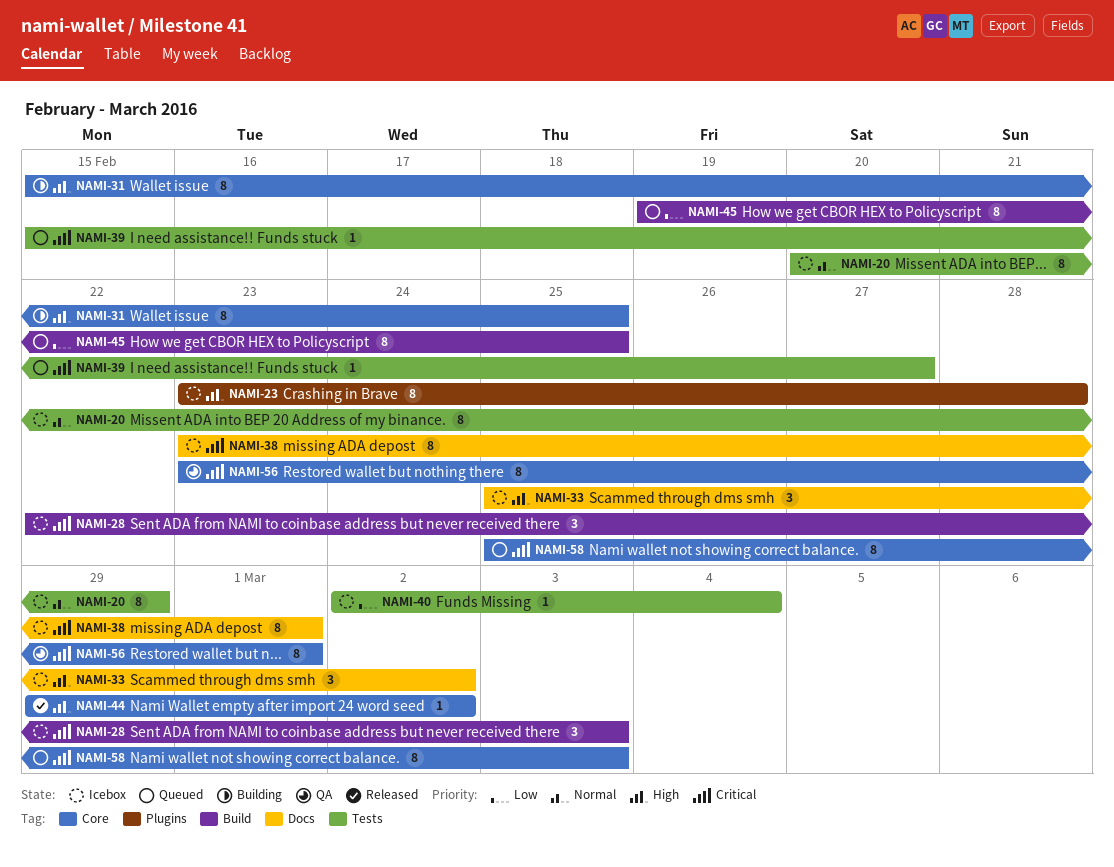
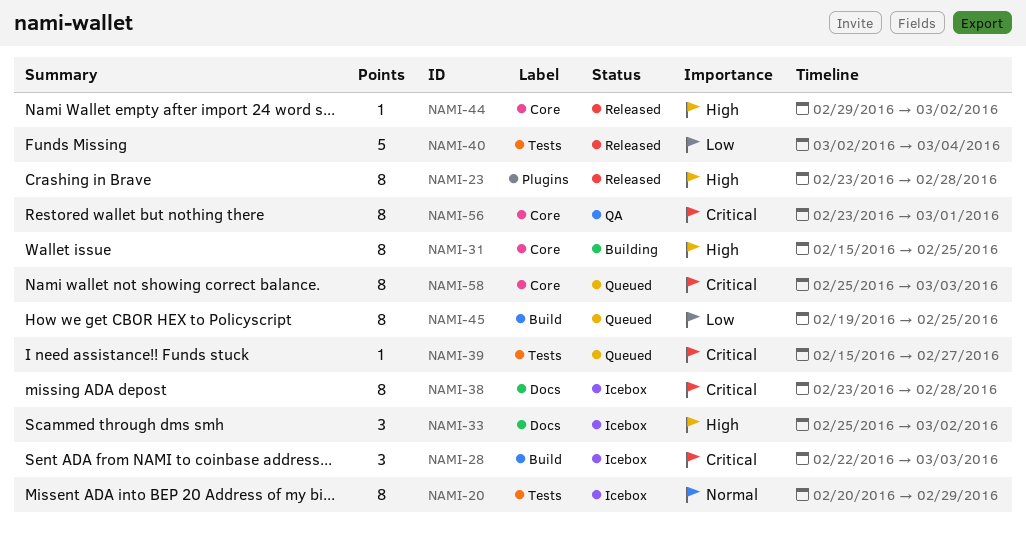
NAMI-23, status: Icebox -> Released
NAMI-38, due: Mar 1 -> Feb 28
NAMI-40, status: Icebox -> Released
NAMI-40, estimate: 1 -> 5

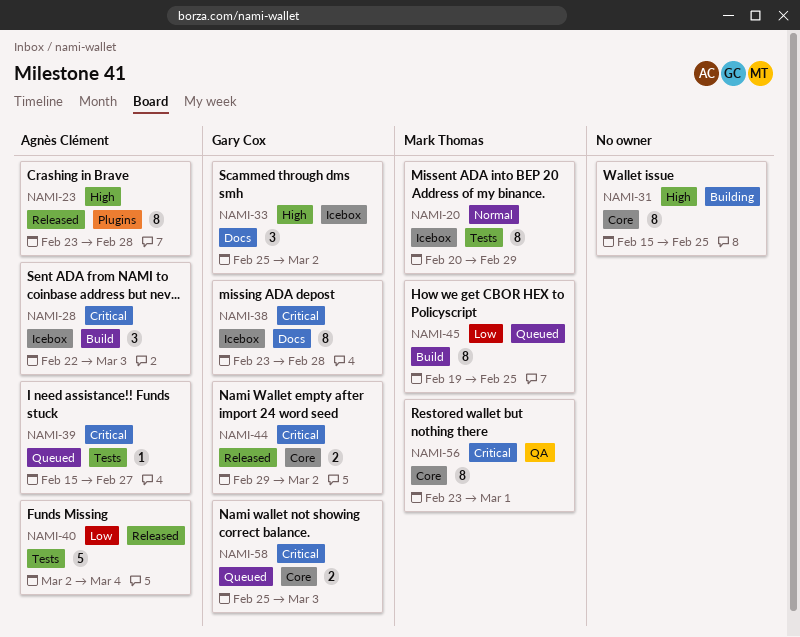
NAMI-44, priority: High -> Critical
NAMI-44, estimate: 1 -> 2
NAMI-58, estimate: 8 -> 2

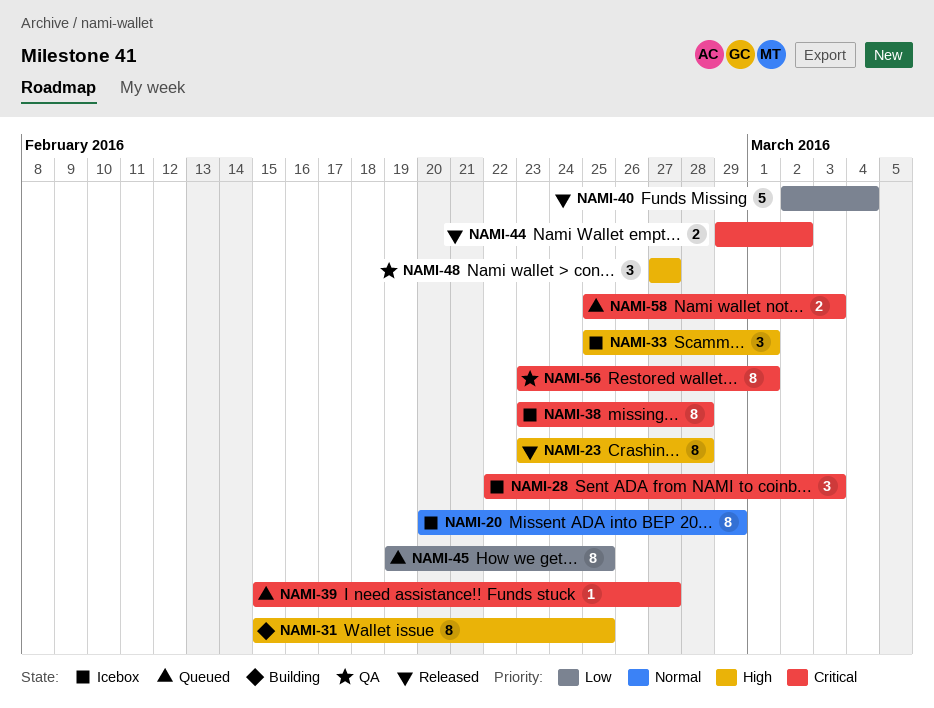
NAMI-33, due: Mar 2 -> Mar 1
NAMI-48: none -> present

